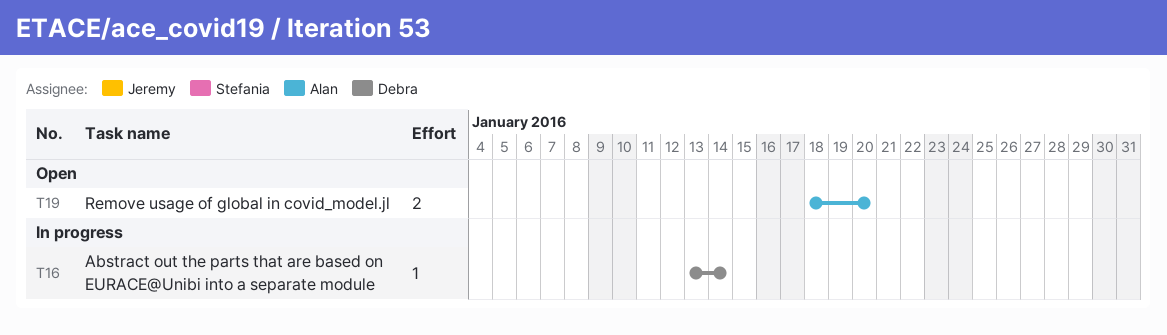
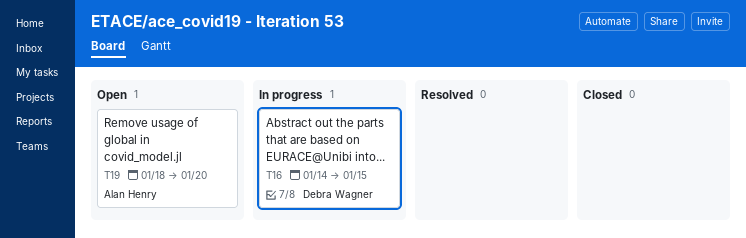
T16, start: Jan 13 -> Jan 14
T16, due: Jan 14 -> Jan 15

